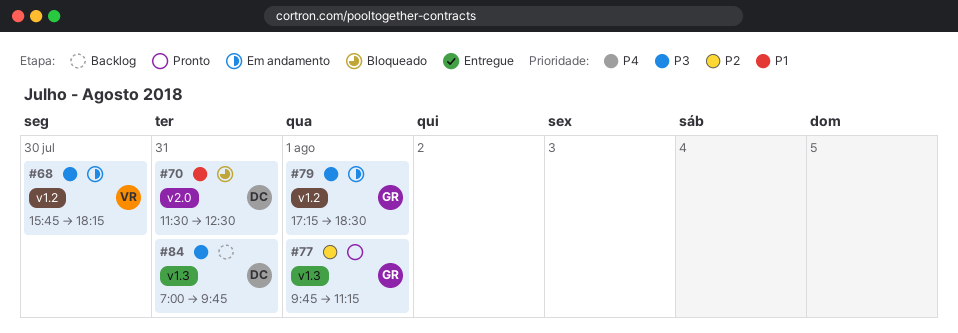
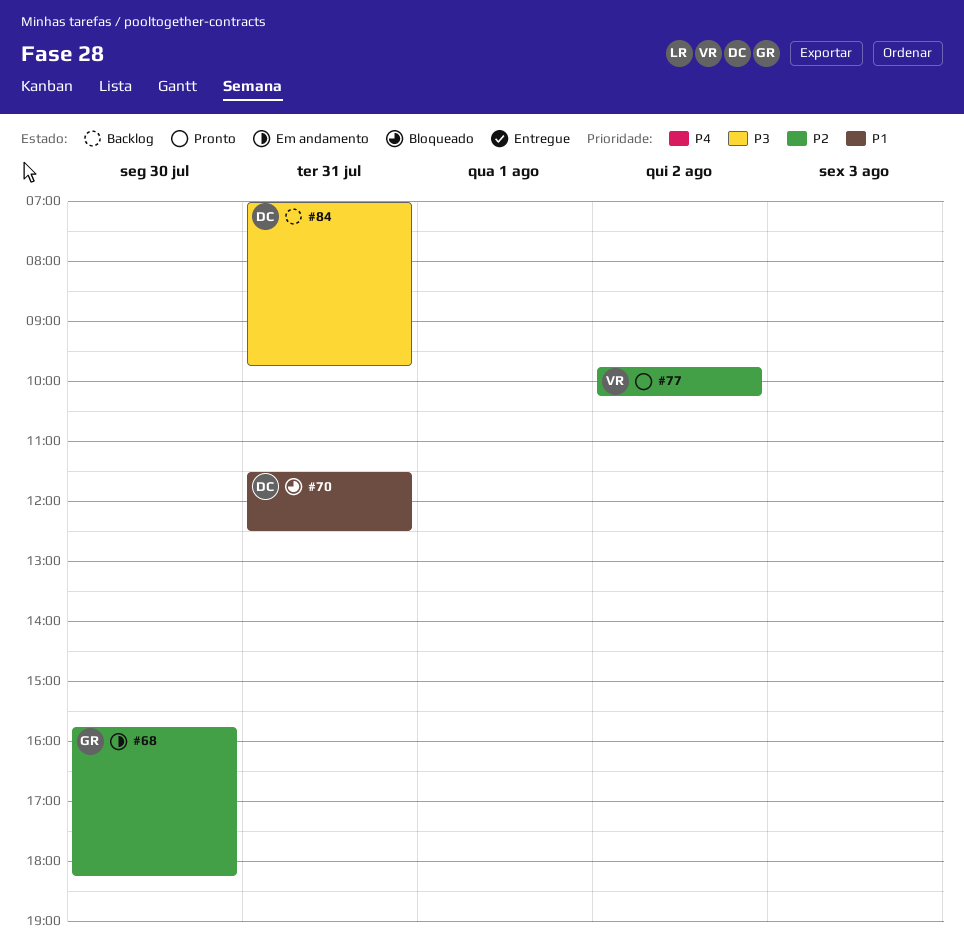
#68, owner: VR -> GR
#68, priority: P3 -> P2
#77, owner: GR -> VR
#77, day: Aug 1 -> Aug 2
#77, ends: 11:15 -> 10:15
#79: present -> none

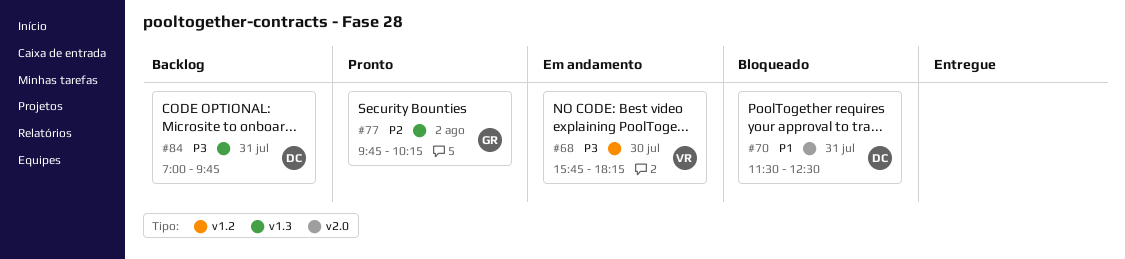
#68, owner: GR -> VR
#68, priority: P2 -> P3
#77, owner: VR -> GR

